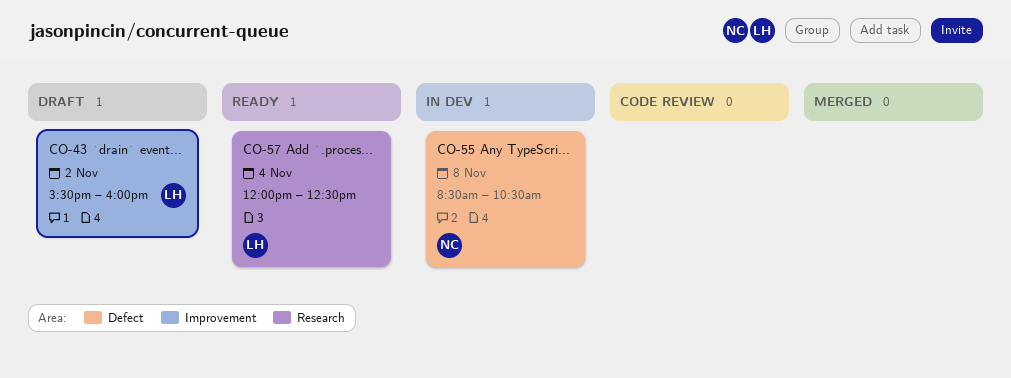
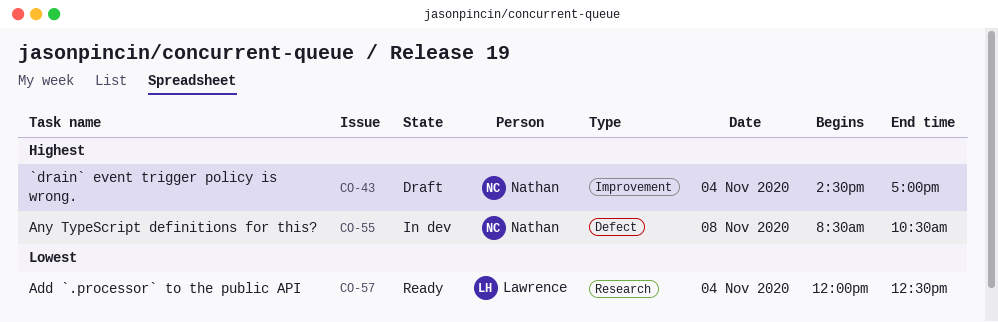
CO-43, owner: Lawrence -> Nathan
CO-43, day: Nov 2 -> Nov 4
CO-43, begins: 15:30 -> 14:30
CO-43, ends: 16:00 -> 17:00

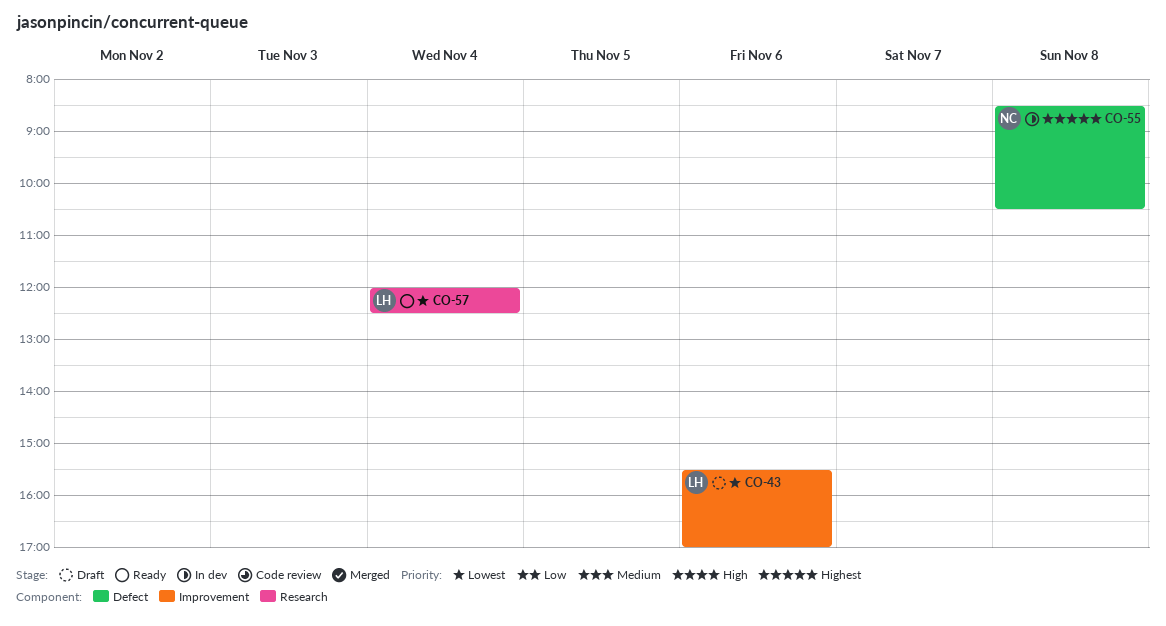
CO-43, owner: Nathan -> Lawrence
CO-43, priority: Highest -> Lowest
CO-43, day: Nov 4 -> Nov 6
CO-43, begins: 14:30 -> 15:30

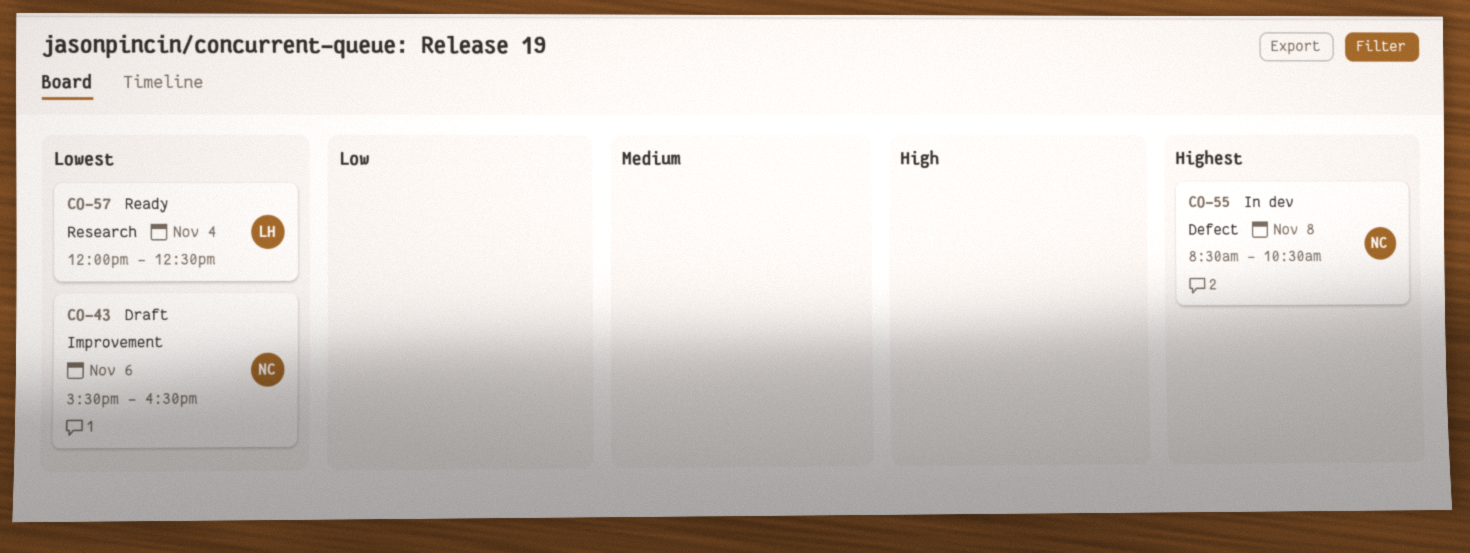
CO-43, owner: LH -> NC
CO-43, ends: 17:00 -> 16:30

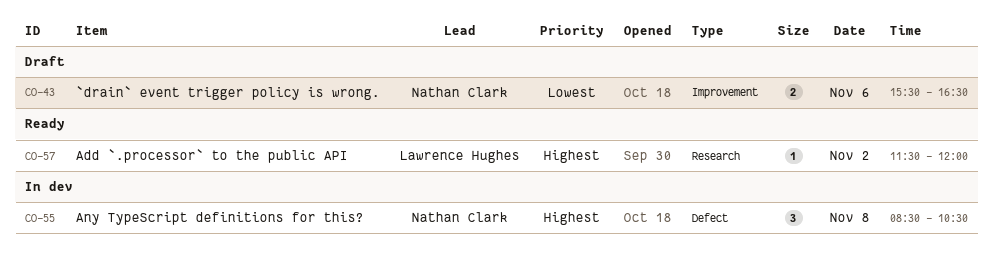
CO-57, priority: Lowest -> Highest
CO-57, day: Nov 4 -> Nov 2
CO-57, begins: 12:00 -> 11:30
CO-57, ends: 12:30 -> 12:00

